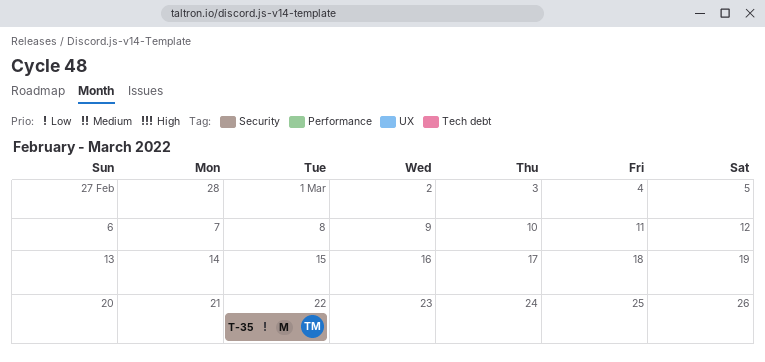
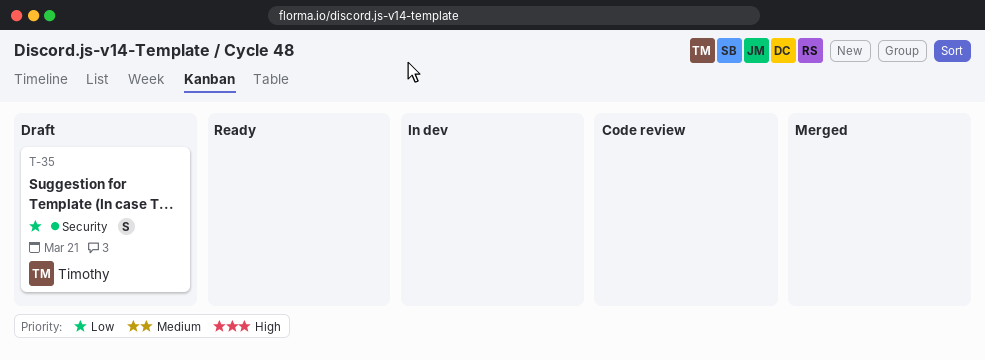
T-35, estimate: M -> S
T-35, due: Mar 22 -> Mar 21

